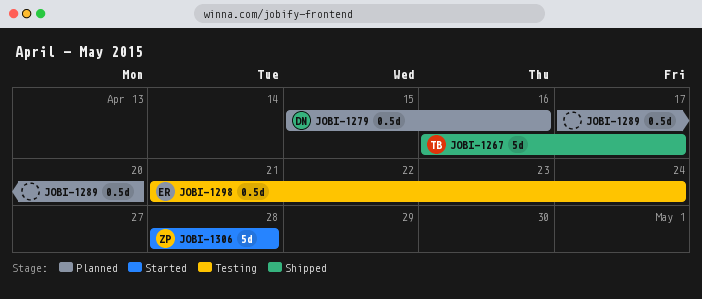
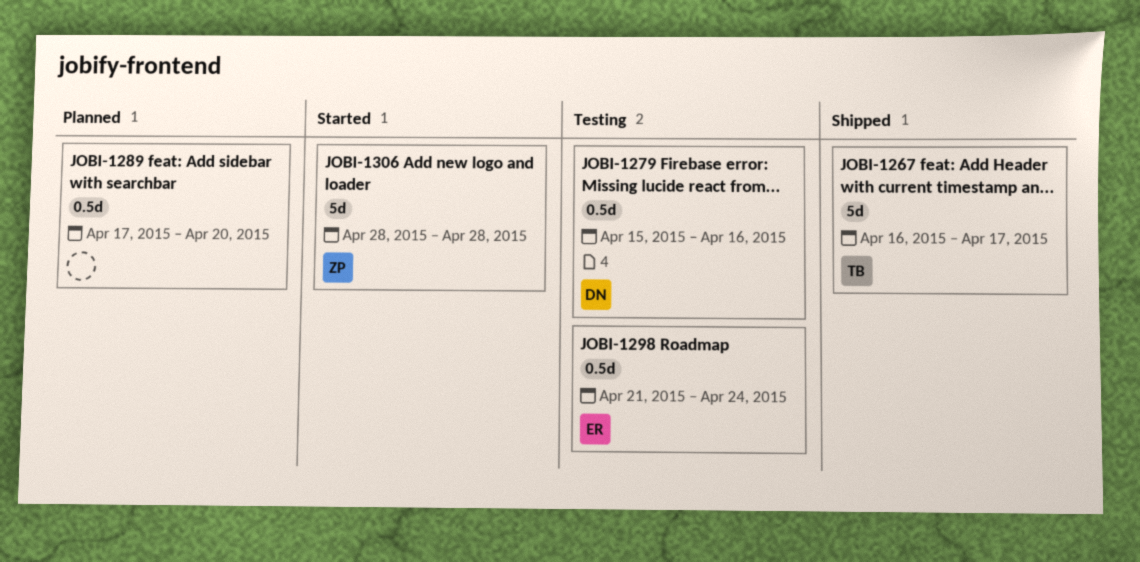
JOBI-1279, status: Planned -> Testing

